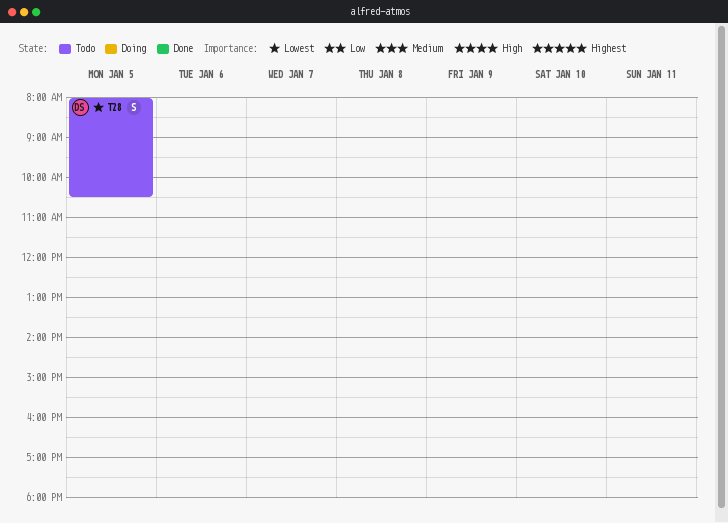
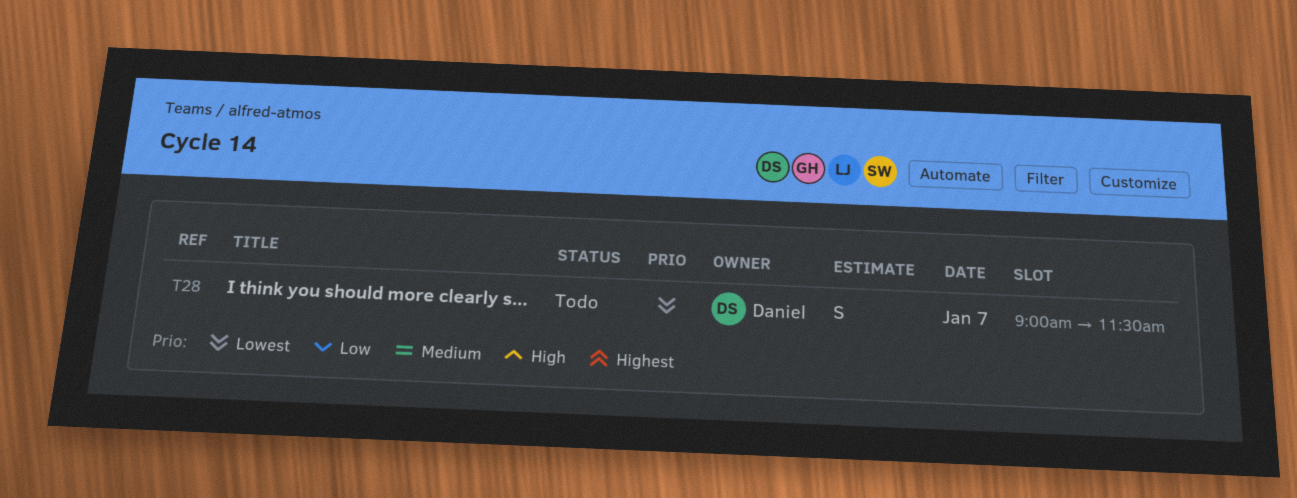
T28, day: Jan 5 -> Jan 7
T28, begins: 08:00 -> 09:00
T28, ends: 10:30 -> 11:30

